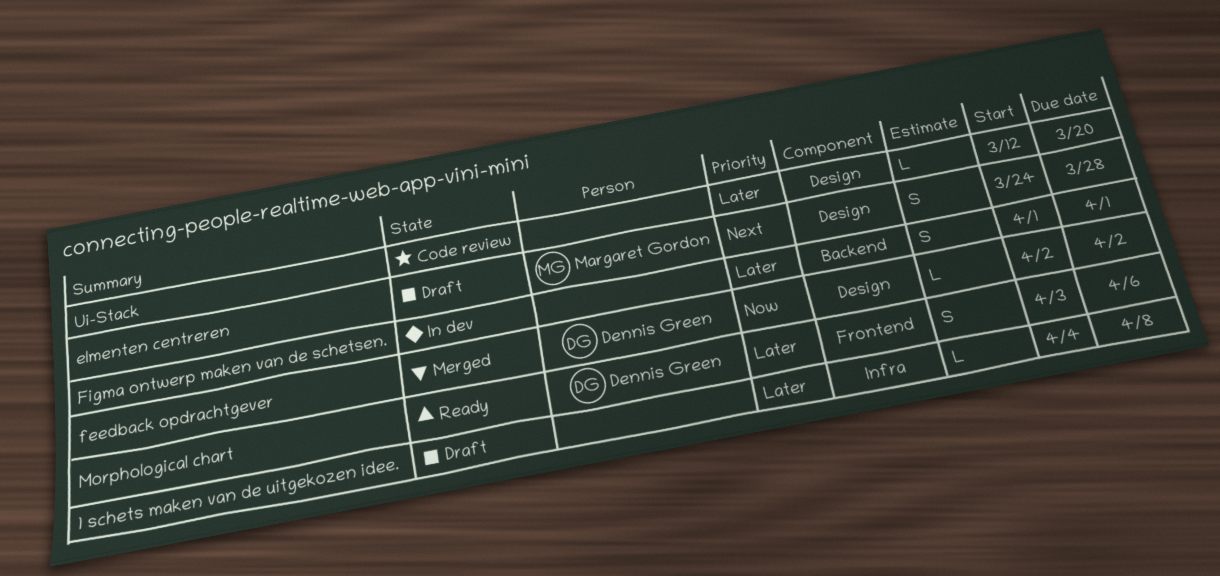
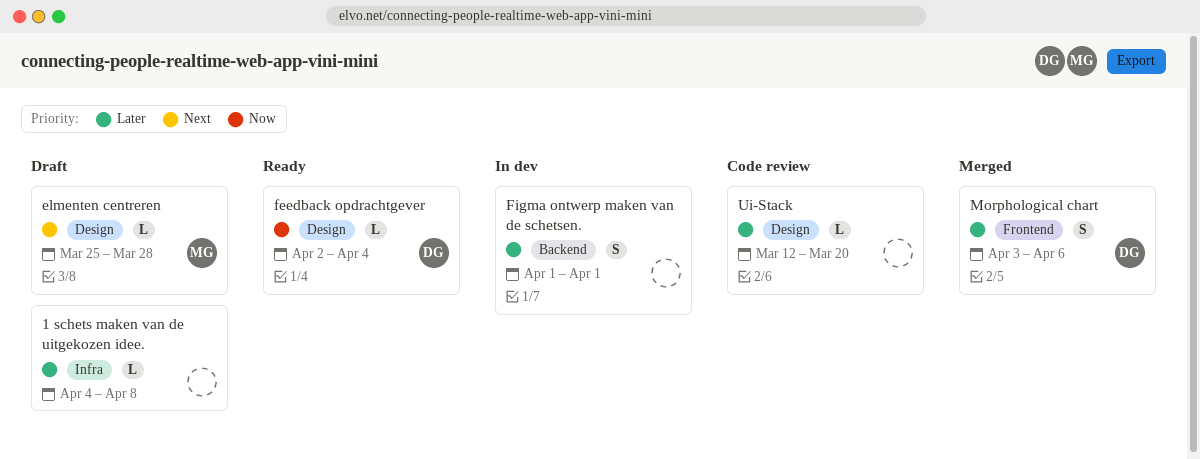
elmenten centreren, estimate: S -> L
elmenten centreren, start: Mar 24 -> Mar 25
feedback opdrachtgever, status: Merged -> Ready
feedback opdrachtgever, due: Apr 2 -> Apr 4
Morphological chart, status: Ready -> Merged

